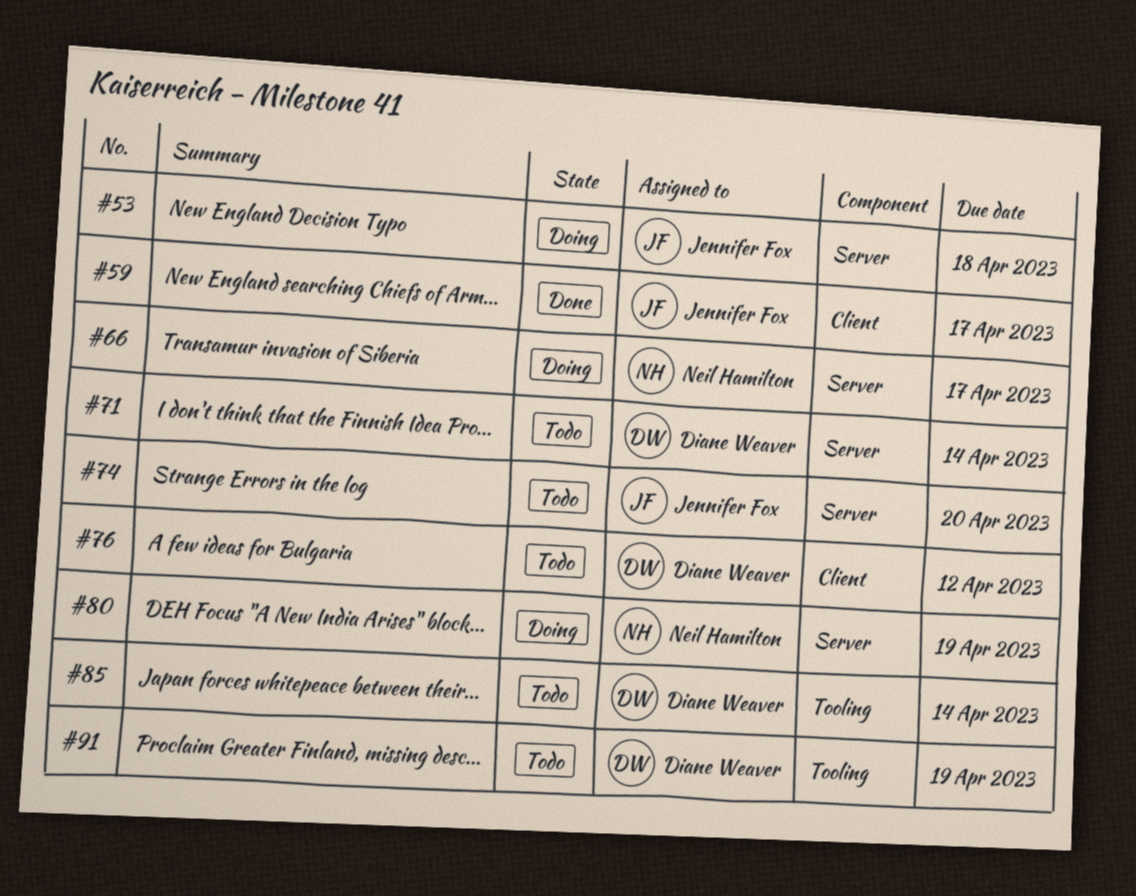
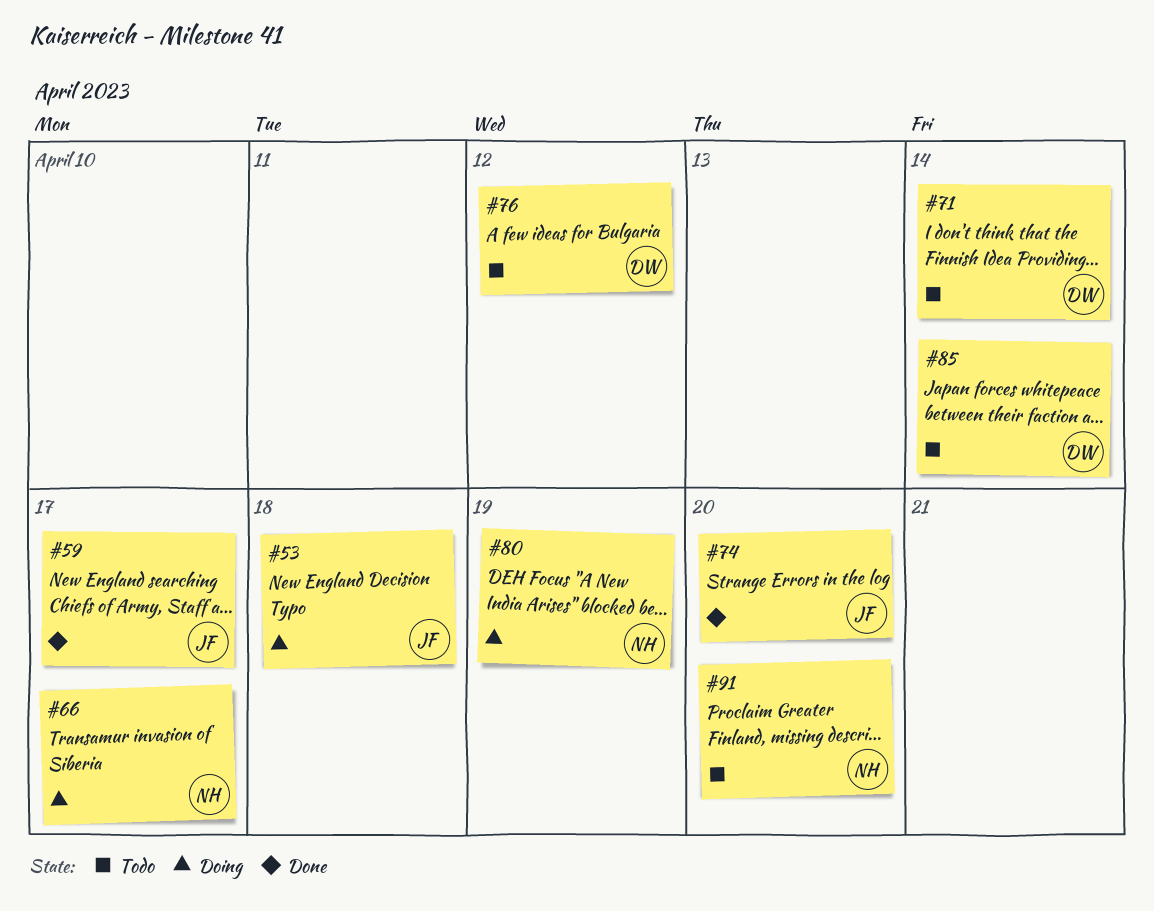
#74, status: Todo -> Done
#91, owner: Diane Weaver -> Neil Hamilton
#91, due: Apr 19 -> Apr 20

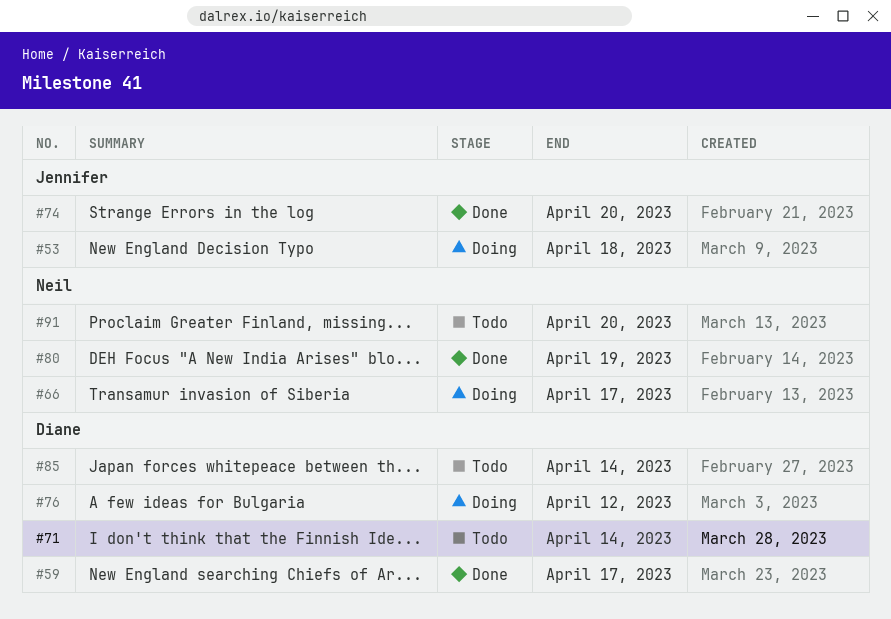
#59, owner: Jennifer -> Diane
#76, status: Todo -> Doing
#80, status: Doing -> Done

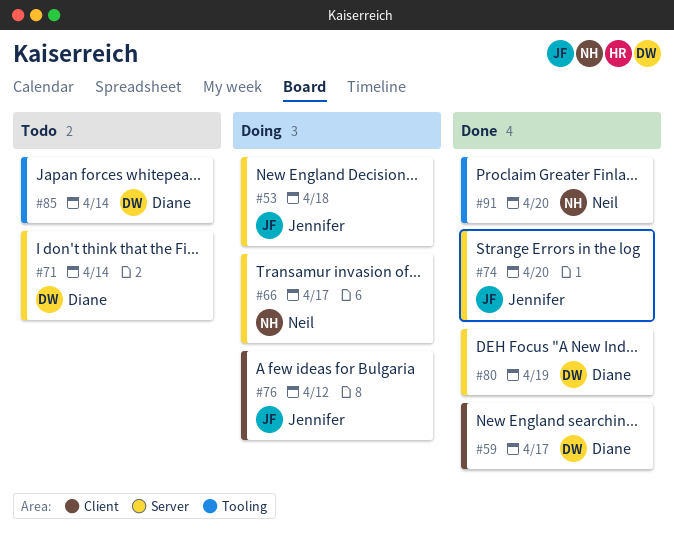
#76, owner: Diane -> Jennifer
#80, owner: Neil -> Diane
#91, status: Todo -> Done

